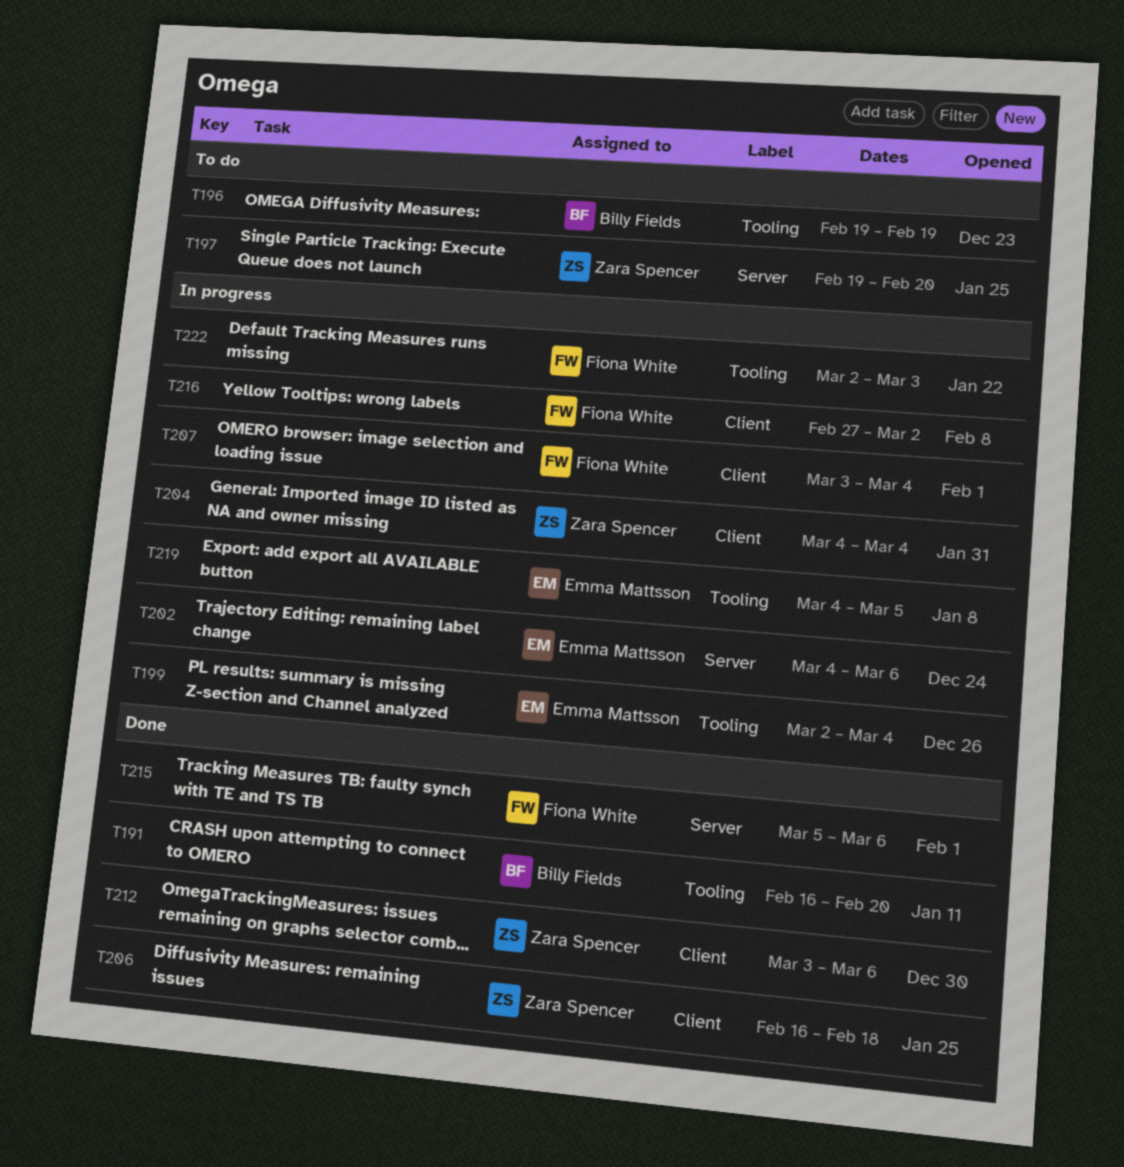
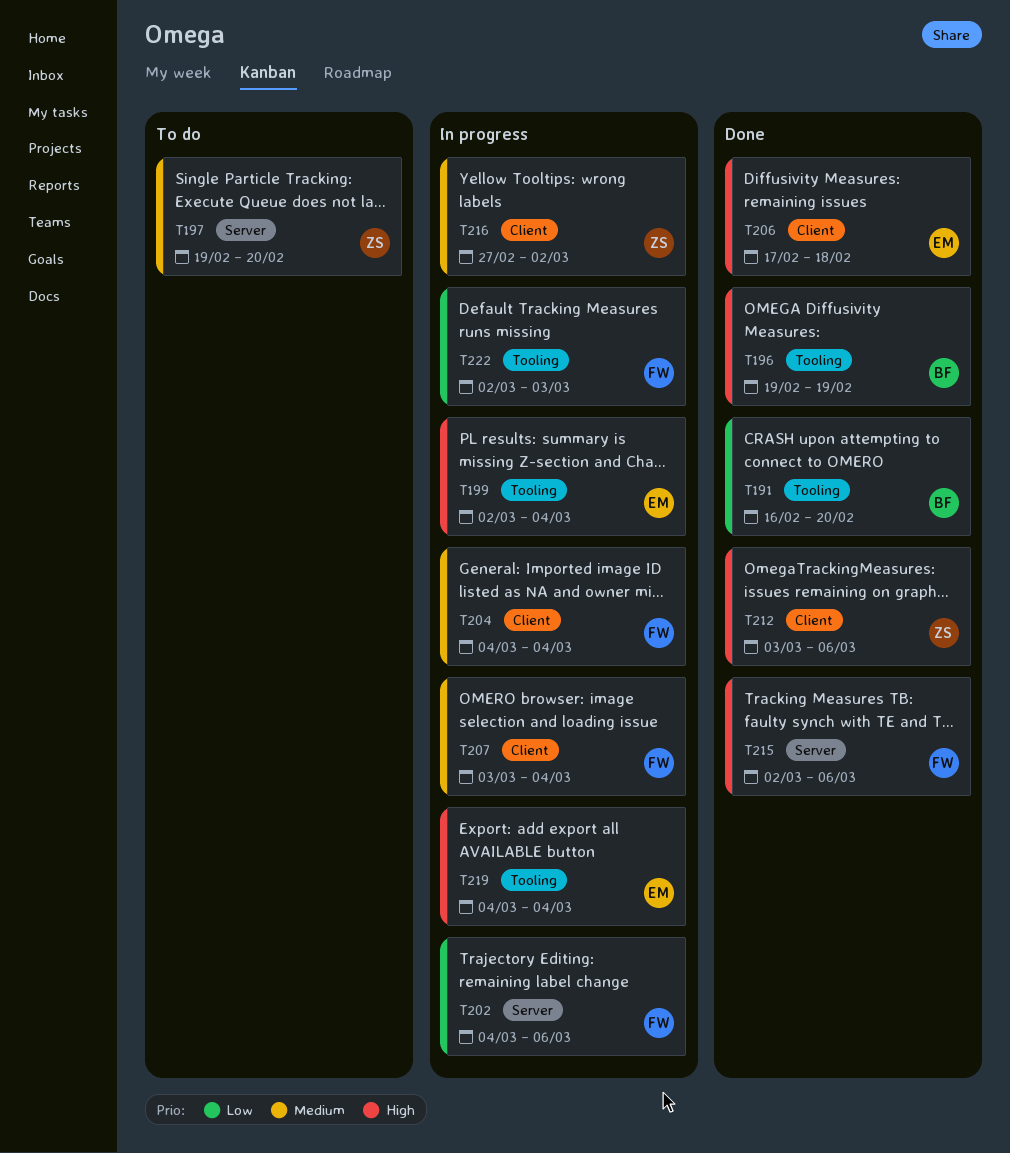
T196, status: To do -> Done
T202, owner: Emma Mattsson -> Fiona White
T204, owner: Zara Spencer -> Fiona White
T206, owner: Zara Spencer -> Emma Mattsson
T206, start: Feb 16 -> Feb 17
T215, start: Mar 5 -> Mar 2
T216, owner: Fiona White -> Zara Spencer
T219, due: Mar 5 -> Mar 4

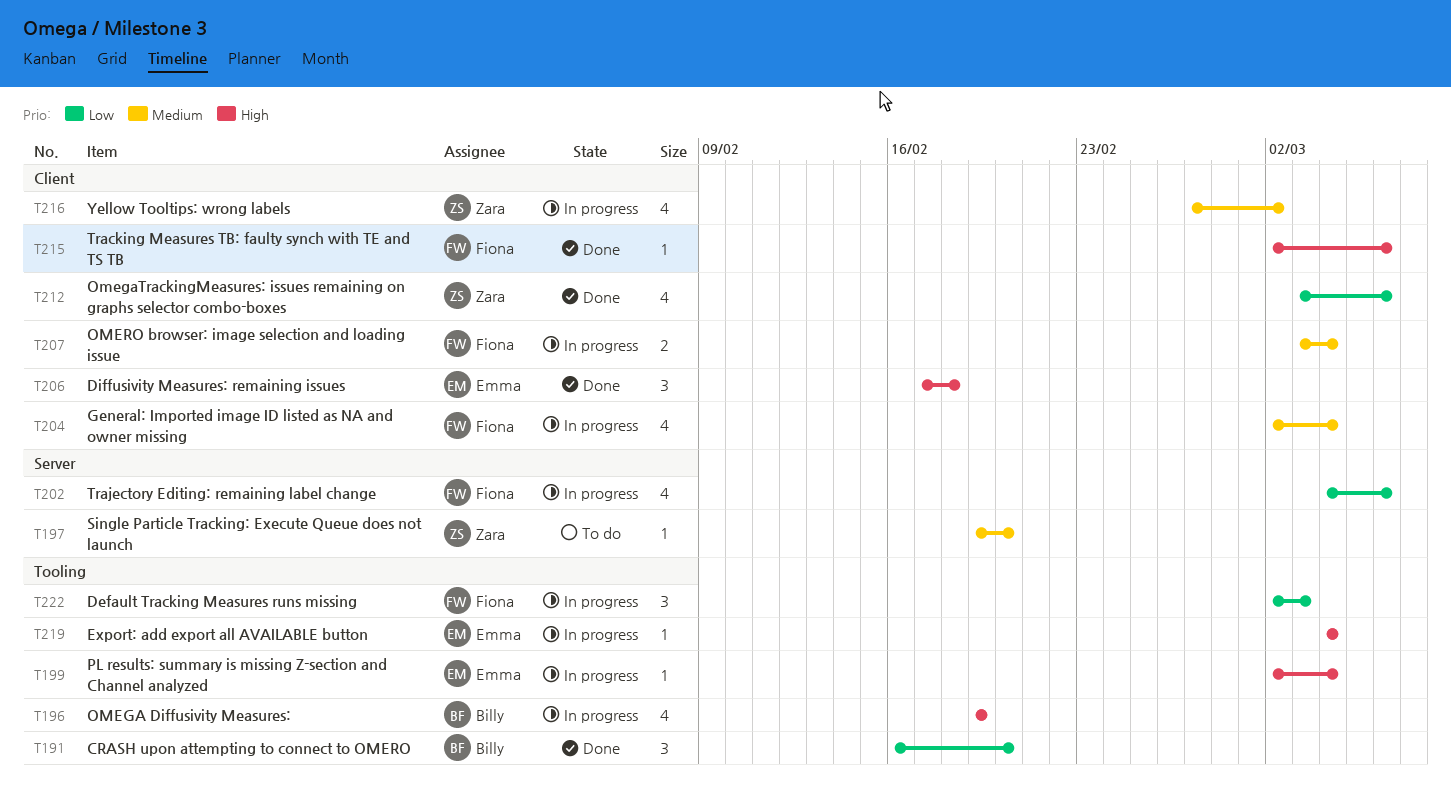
T196, status: Done -> In progress
T204, start: Mar 4 -> Mar 2
T212, priority: High -> Low
T215, label: Server -> Client

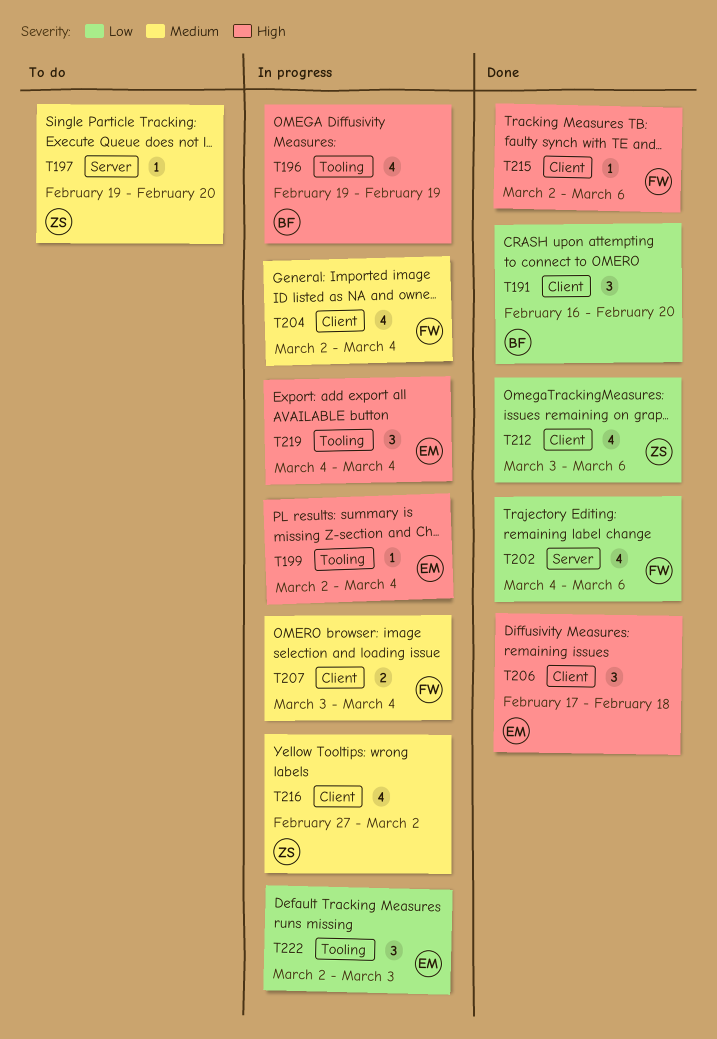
T191, label: Tooling -> Client
T202, status: In progress -> Done
T219, estimate: 1 -> 3
T222, owner: Fiona -> Emma

